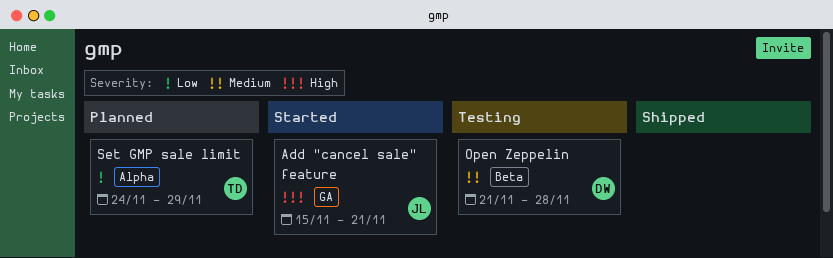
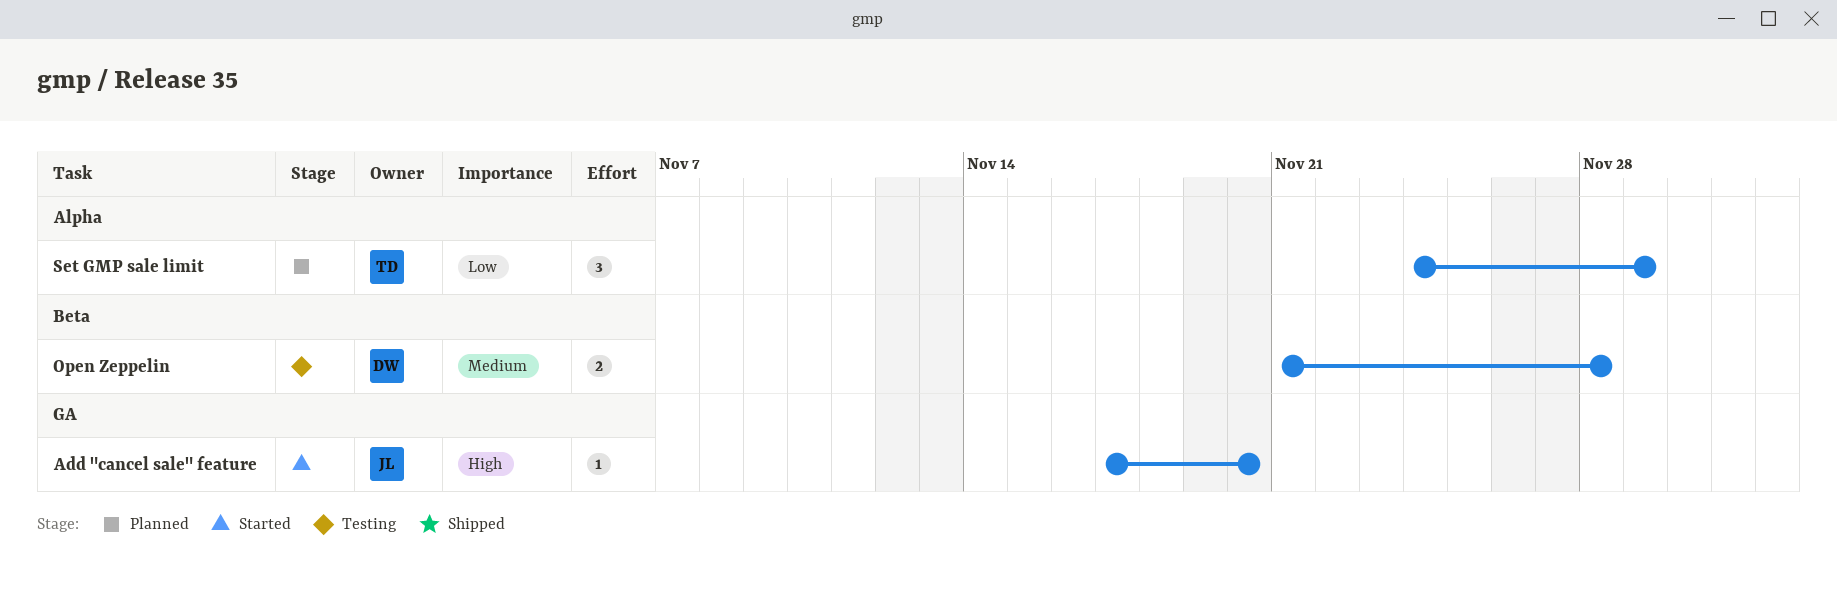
Add "cancel sale" feature, start: Nov 15 -> Nov 17
Add "cancel sale" feature, due: Nov 21 -> Nov 20

